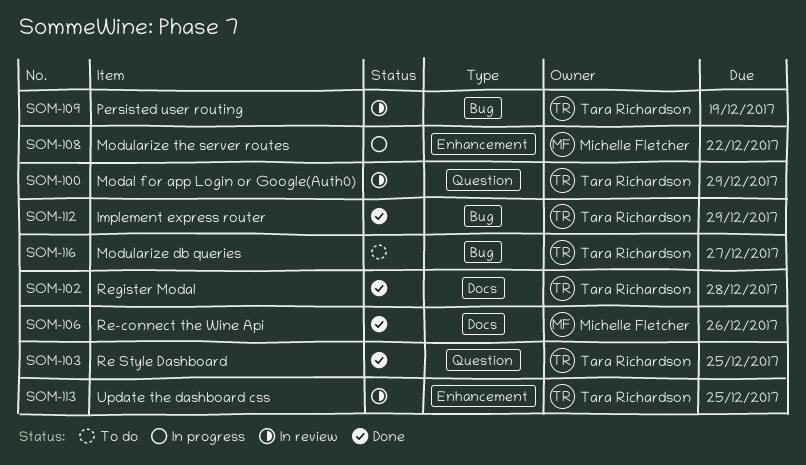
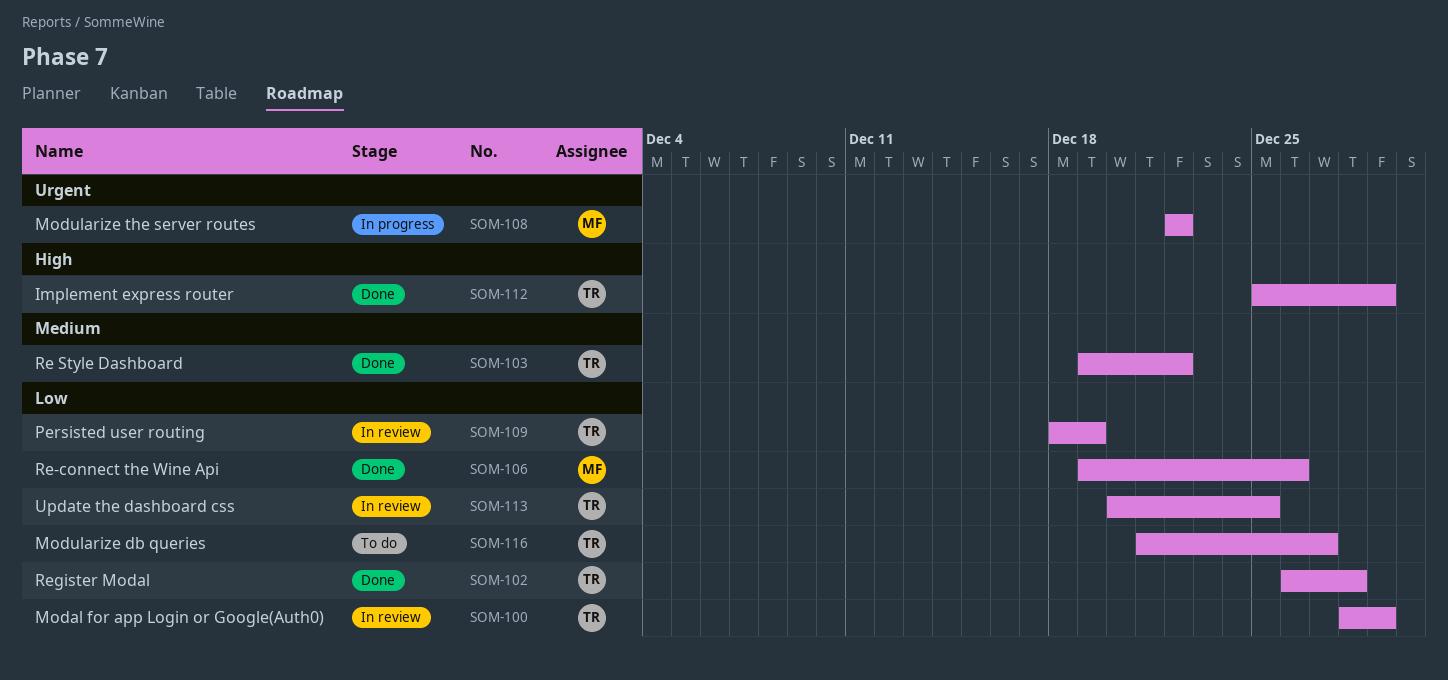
SOM-103, due: Dec 25 -> Dec 22

